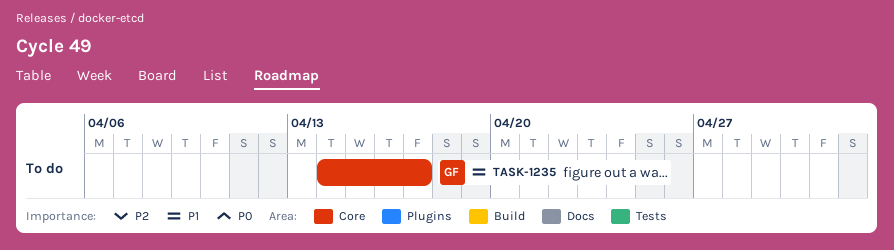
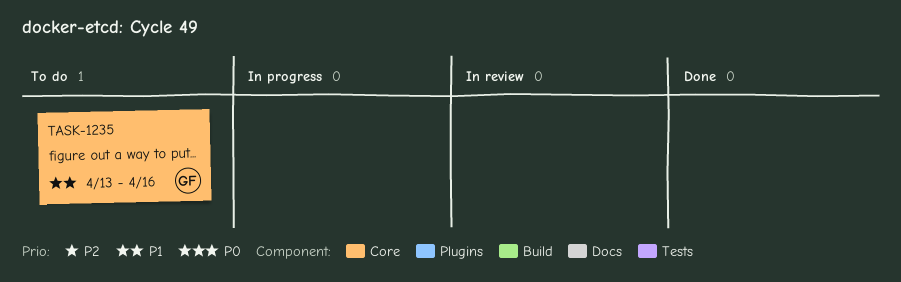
TASK-1235, start: Apr 14 -> Apr 13
TASK-1235, due: Apr 17 -> Apr 16

